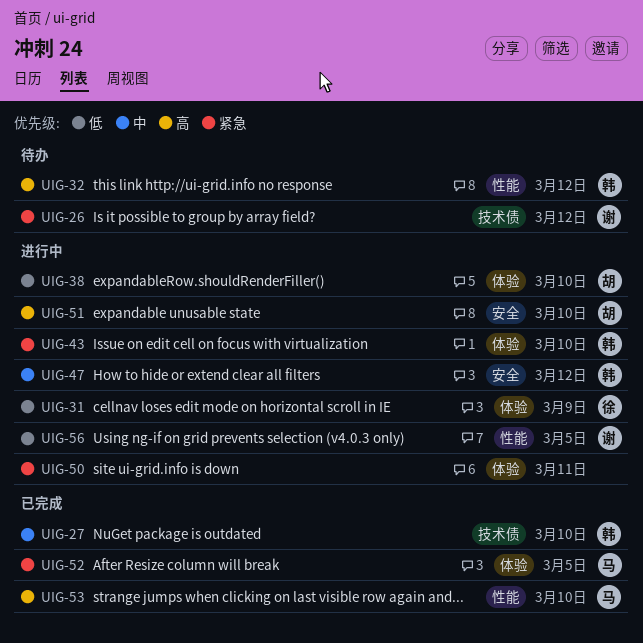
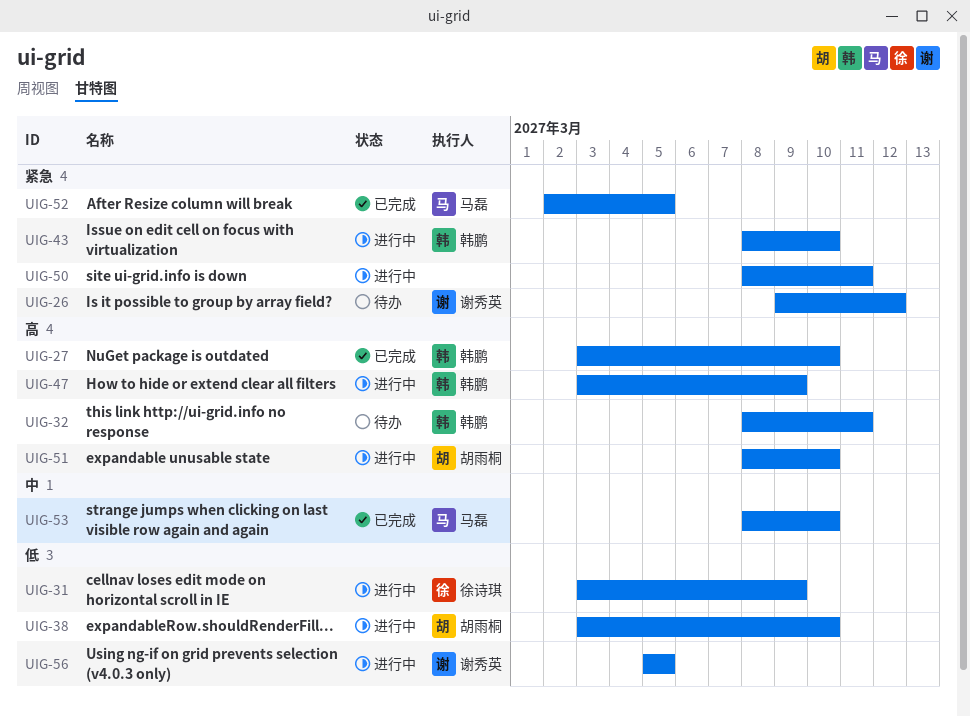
UIG-27, priority: 中 -> 高
UIG-32, due: Mar 12 -> Mar 11
UIG-47, priority: 中 -> 高
UIG-47, due: Mar 12 -> Mar 9
UIG-53, priority: 高 -> 中

